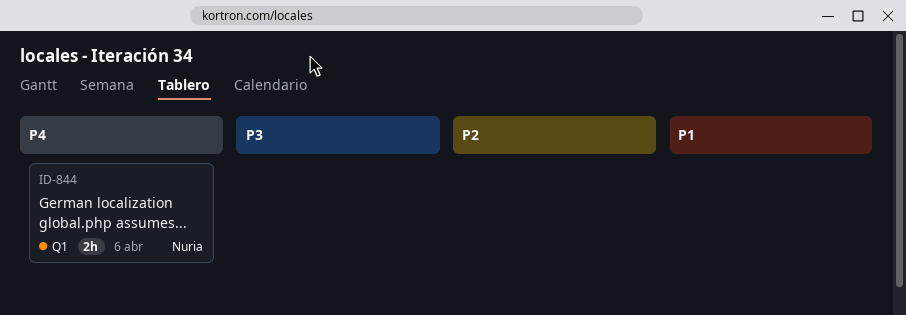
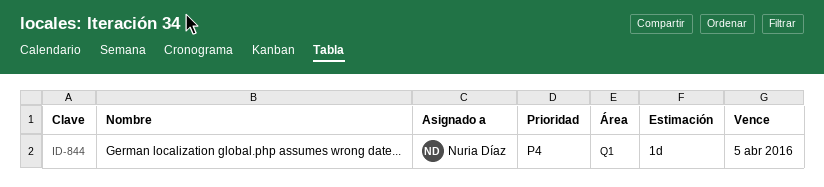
ID-844, estimate: 2h -> 1d
ID-844, due: Apr 6 -> Apr 5

